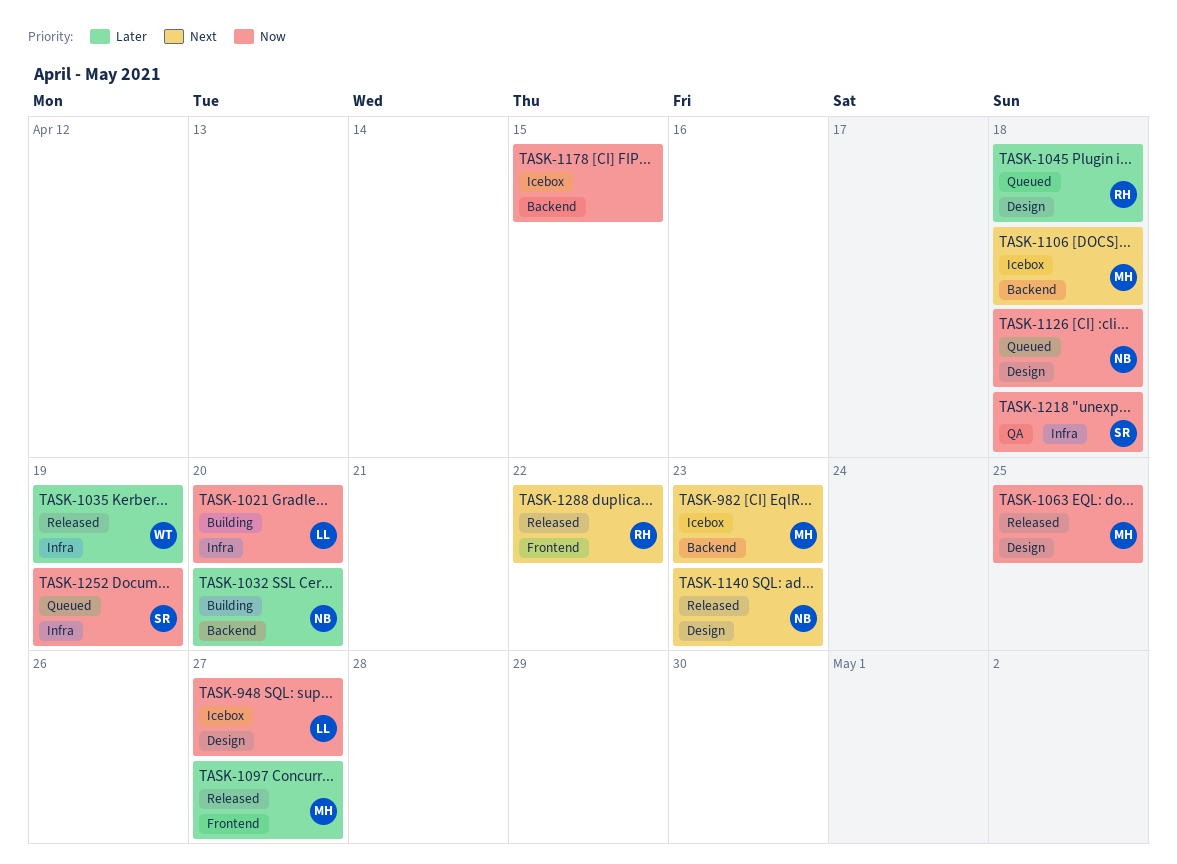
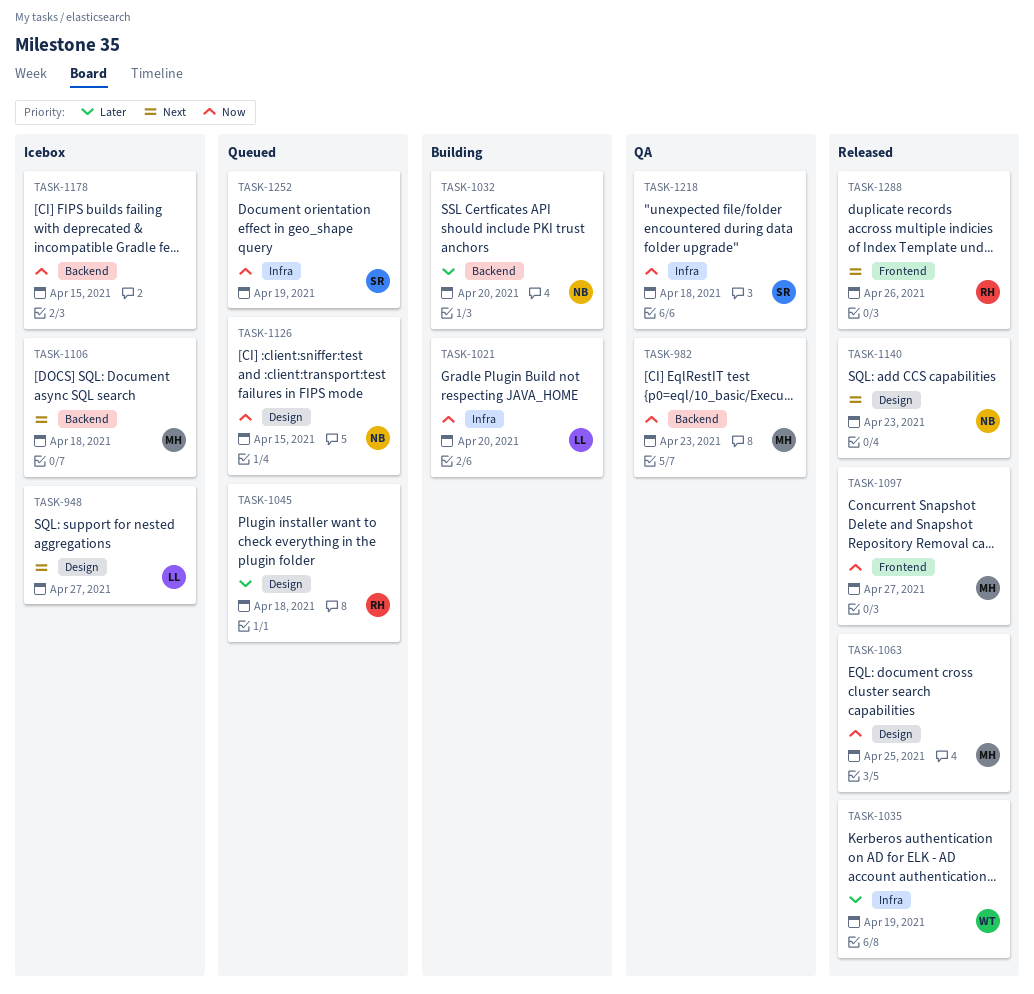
TASK-948, priority: Now -> Next
TASK-982, status: Icebox -> QA
TASK-982, priority: Next -> Now
TASK-1097, priority: Later -> Now
TASK-1126, due: Apr 18 -> Apr 15
TASK-1288, due: Apr 22 -> Apr 26

